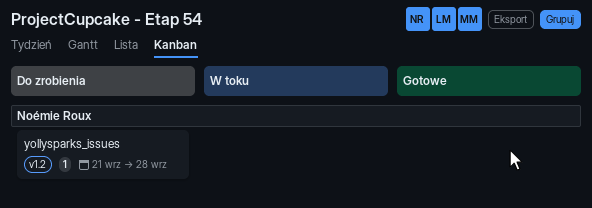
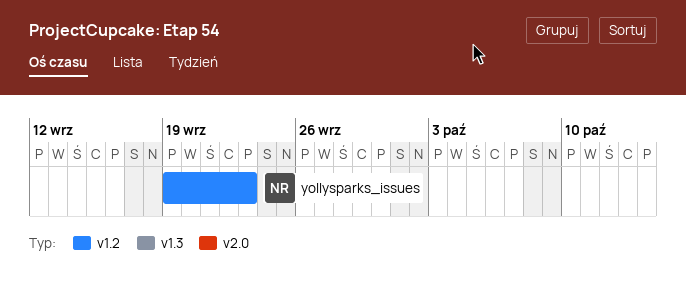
yollysparks_issues, start: Sep 21 -> Sep 19
yollysparks_issues, due: Sep 28 -> Sep 23

